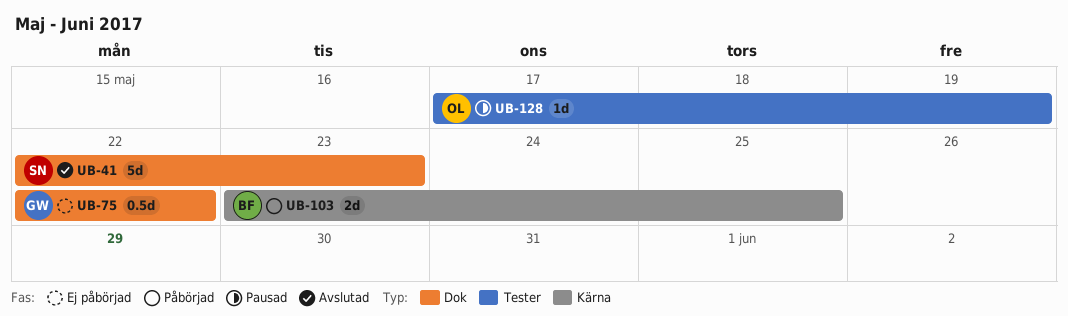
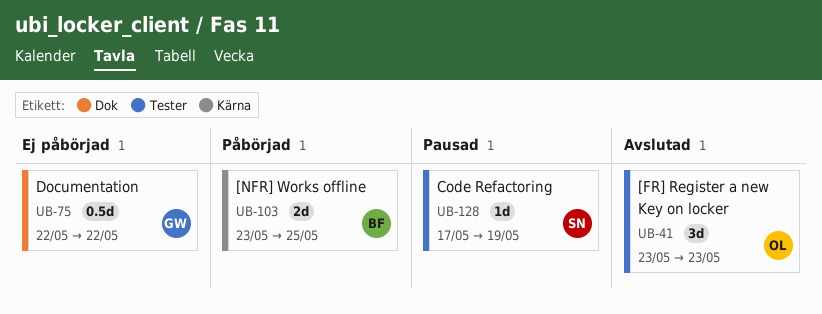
UB-41, owner: SN -> OL
UB-41, label: Dok -> Tester
UB-41, estimate: 5d -> 3d
UB-41, start: May 22 -> May 23
UB-128, owner: OL -> SN

